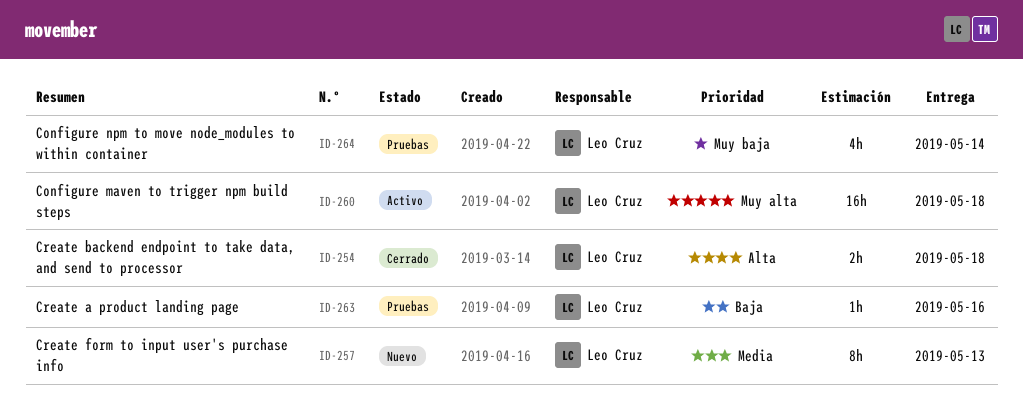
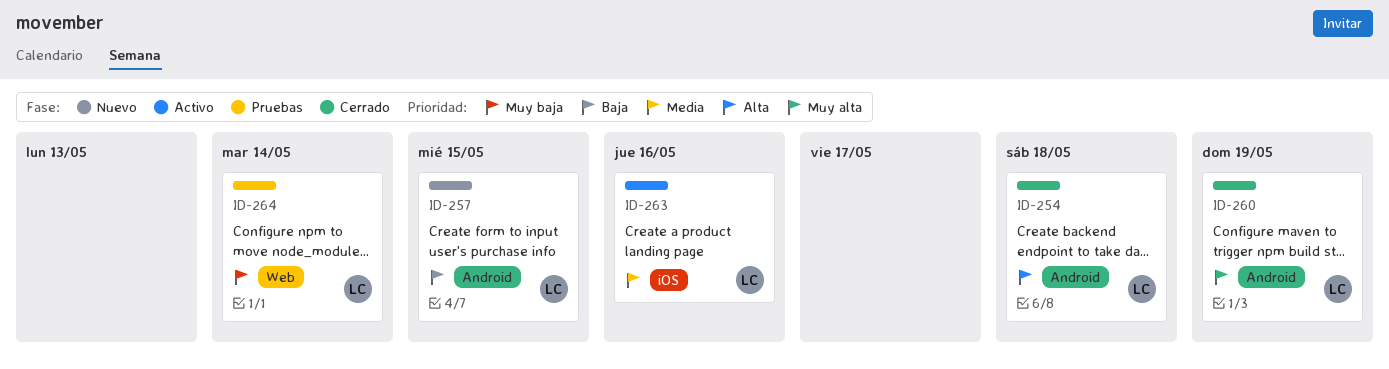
ID-257, priority: Media -> Baja
ID-257, due: May 13 -> May 15
ID-260, status: Activo -> Cerrado
ID-260, due: May 18 -> May 19
ID-263, status: Pruebas -> Activo
ID-263, priority: Baja -> Media

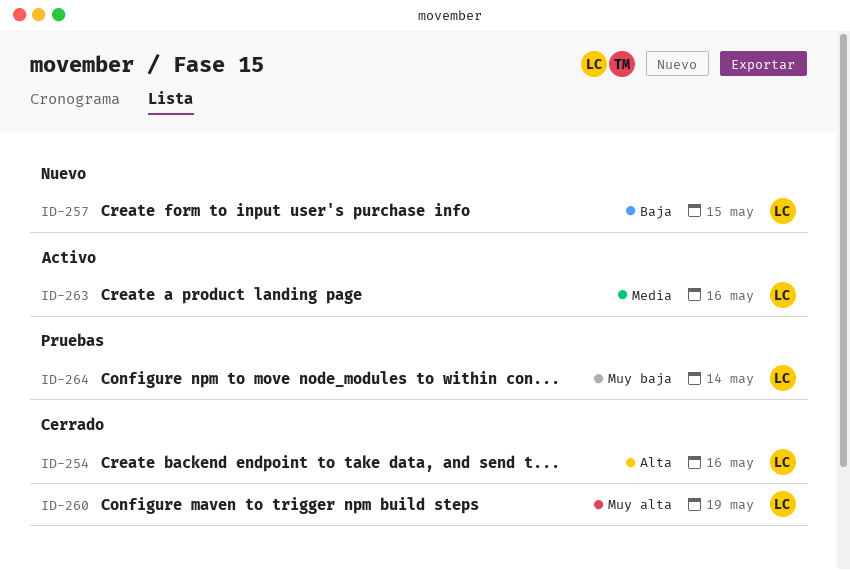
ID-254, due: May 18 -> May 16

